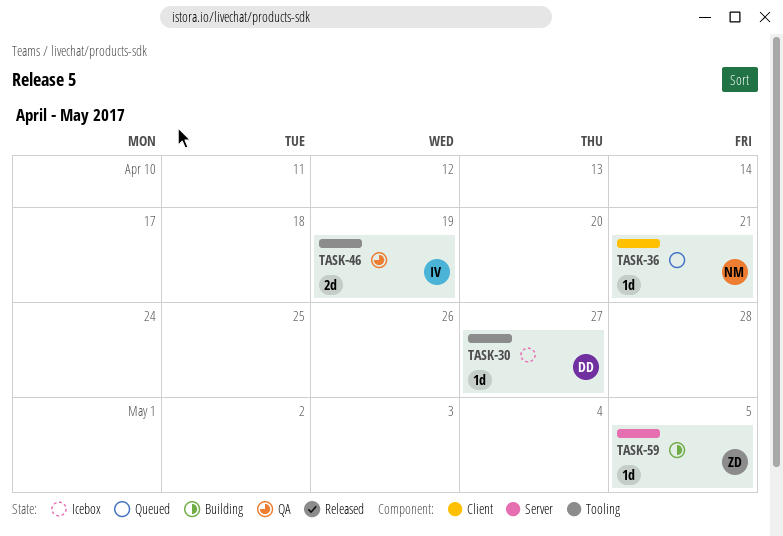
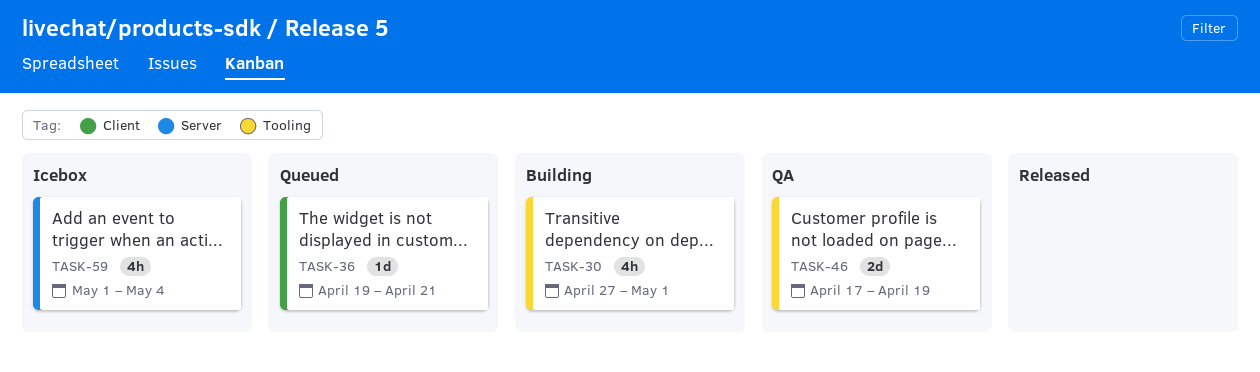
TASK-30, status: Icebox -> Building
TASK-30, estimate: 1d -> 4h
TASK-30, due: Apr 27 -> May 1
TASK-59, status: Building -> Icebox
TASK-59, estimate: 1d -> 4h
TASK-59, due: May 5 -> May 4

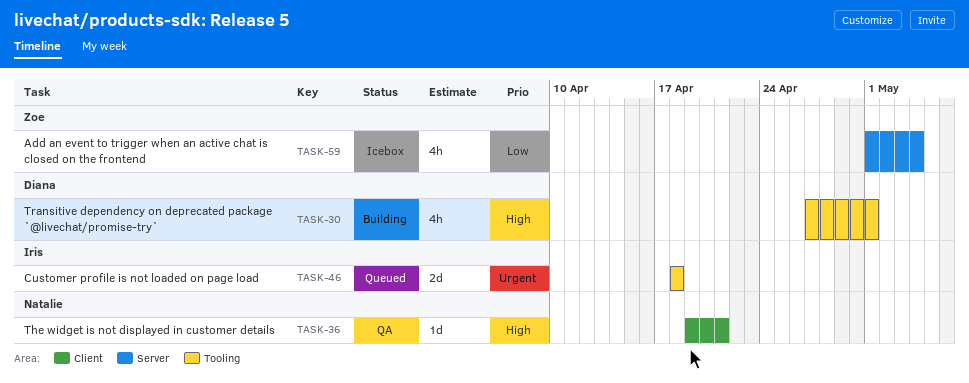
TASK-36, status: Queued -> QA
TASK-46, status: QA -> Queued
TASK-46, start: Apr 17 -> Apr 18
TASK-46, due: Apr 19 -> Apr 18

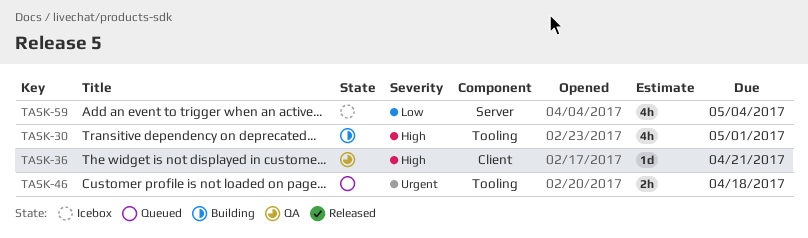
TASK-46, estimate: 2d -> 2h

